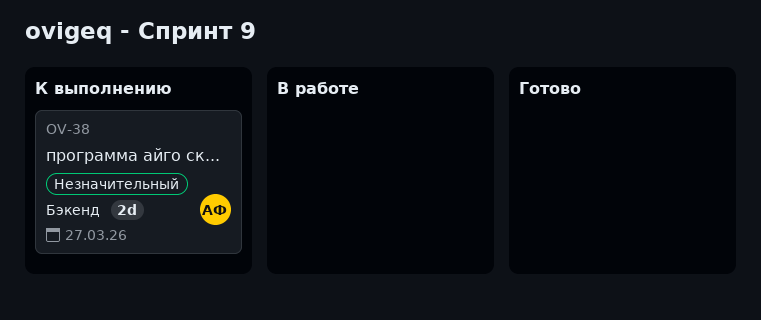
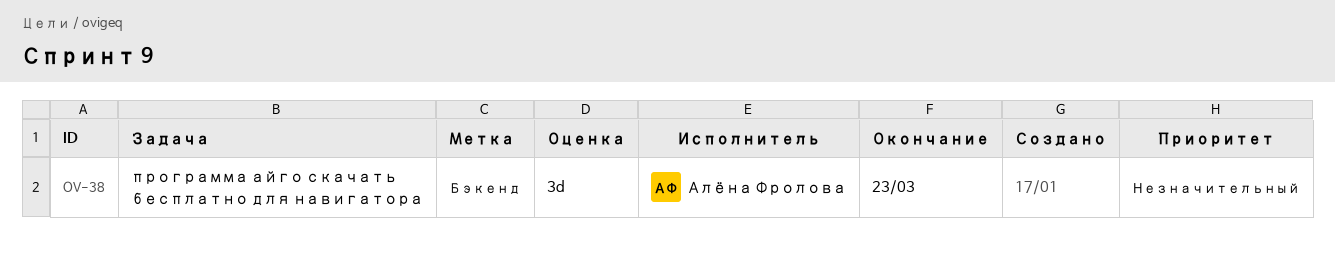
OV-38, estimate: 2d -> 3d
OV-38, due: Mar 27 -> Mar 23

